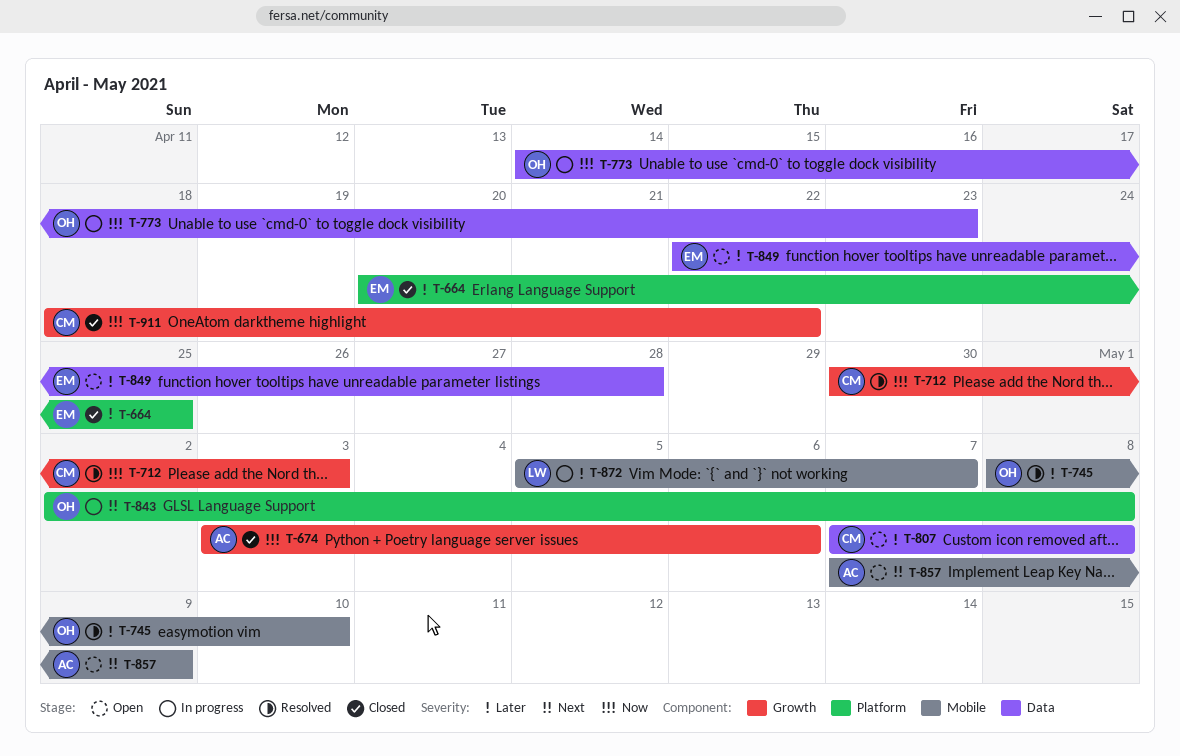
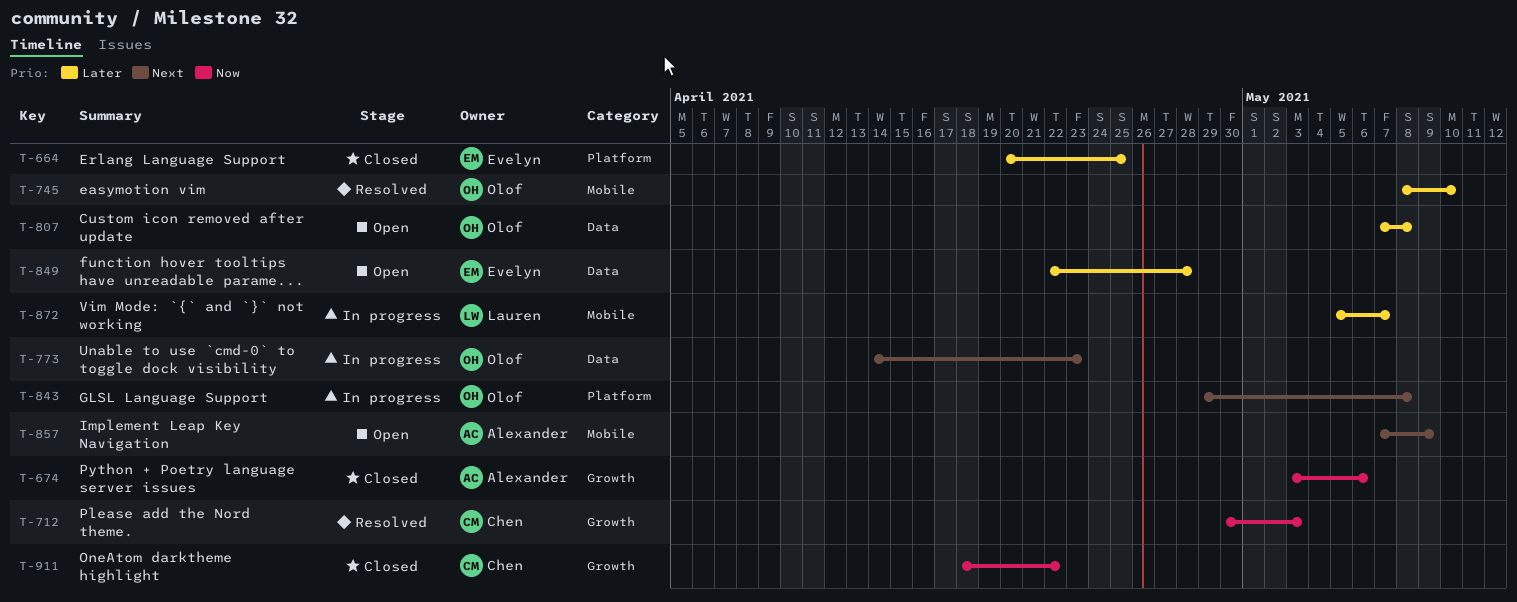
T-773, priority: Now -> Next
T-807, owner: Chen -> Olof
T-843, start: May 2 -> Apr 29

